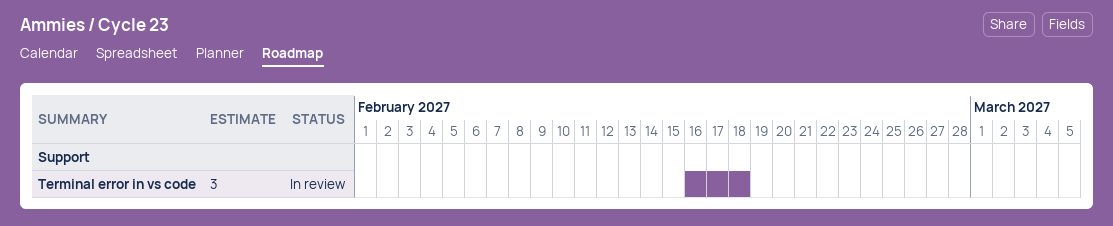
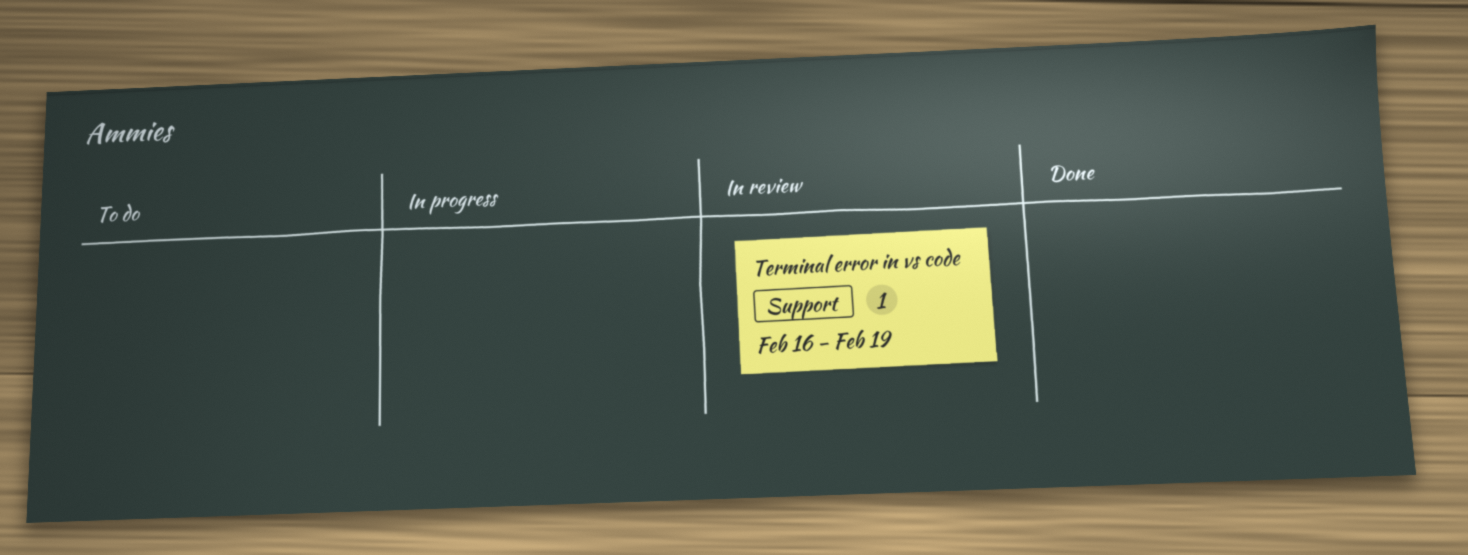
Terminal error in vs code, estimate: 3 -> 1
Terminal error in vs code, due: Feb 18 -> Feb 19

